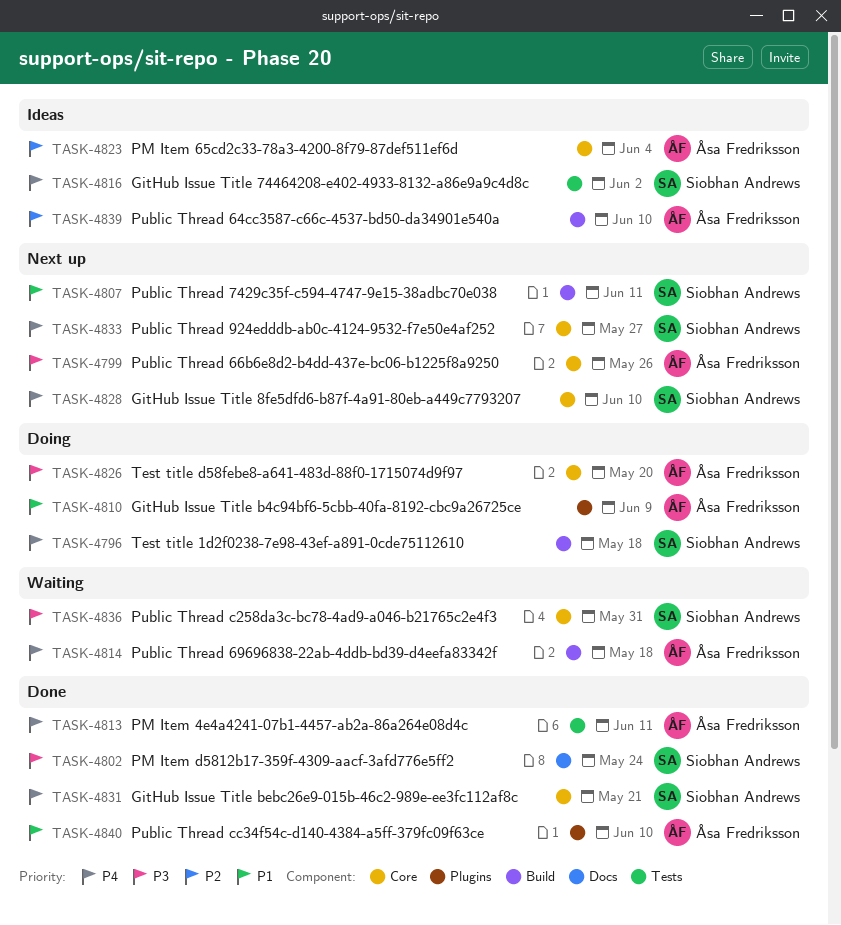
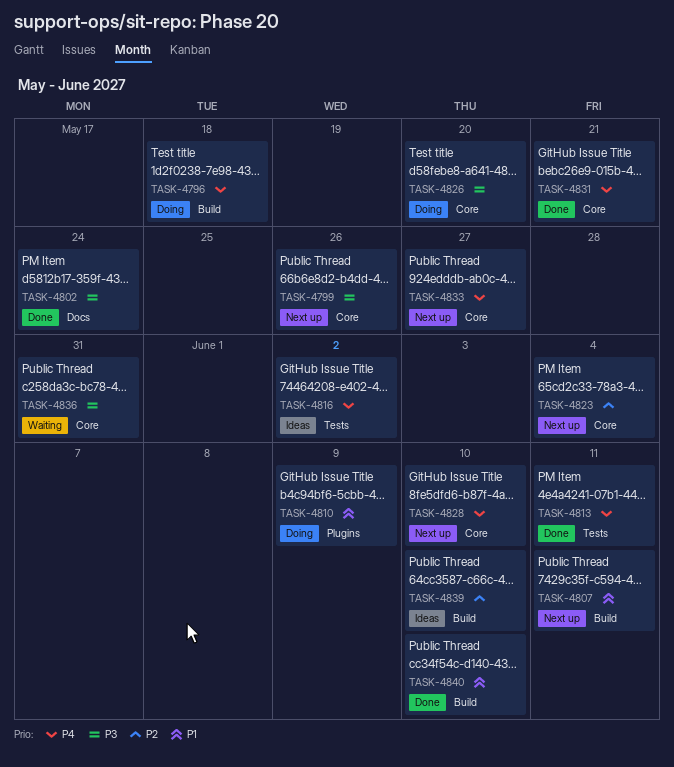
TASK-4814: present -> none
TASK-4823, status: Ideas -> Next up
TASK-4840, label: Plugins -> Build

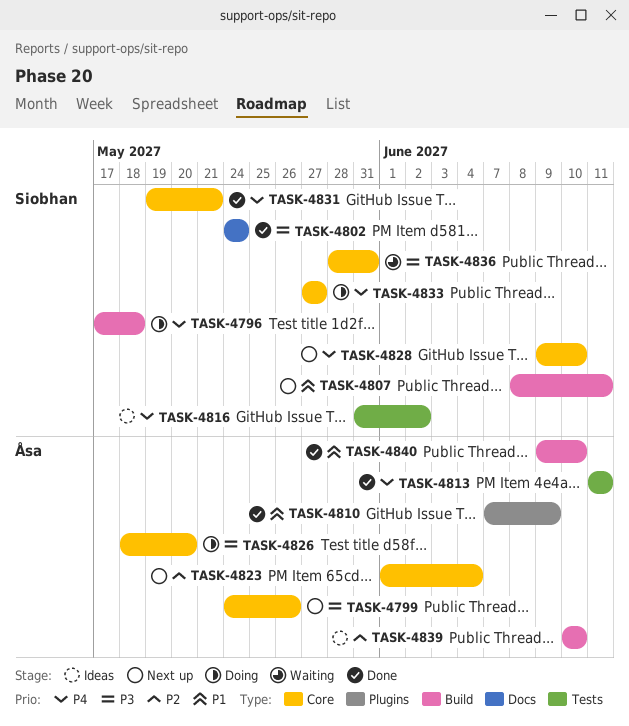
TASK-4810, status: Doing -> Done
TASK-4833, status: Next up -> Doing

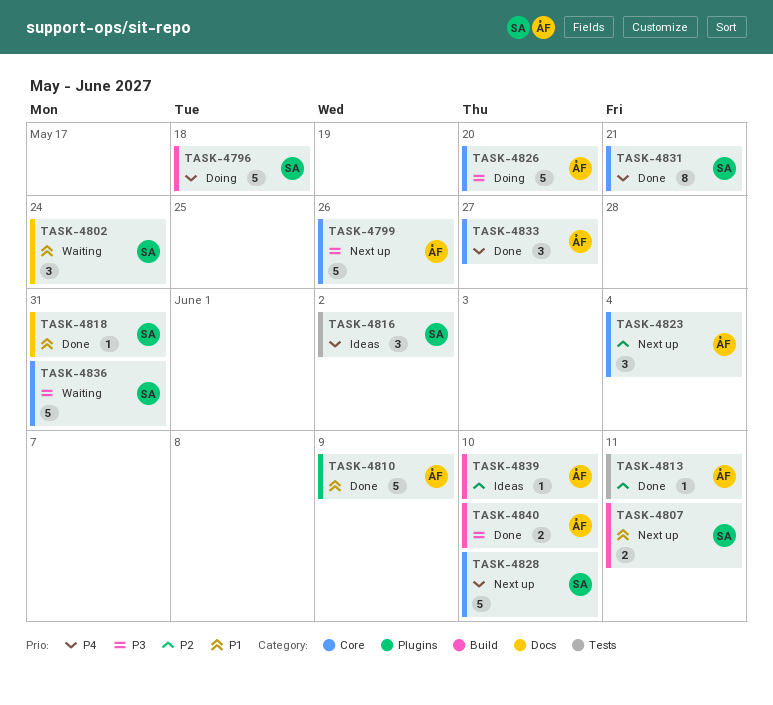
TASK-4802, status: Done -> Waiting
TASK-4802, priority: P3 -> P1
TASK-4813, priority: P4 -> P2
TASK-4818: none -> present
TASK-4833, status: Doing -> Done
TASK-4833, owner: Siobhan -> Åsa
TASK-4840, priority: P1 -> P3

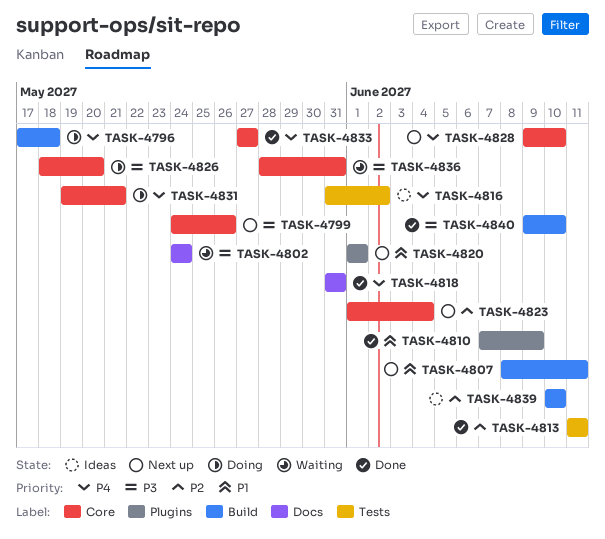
TASK-4802, priority: P1 -> P3
TASK-4818, priority: P1 -> P4
TASK-4820: none -> present
TASK-4831, status: Done -> Doing

